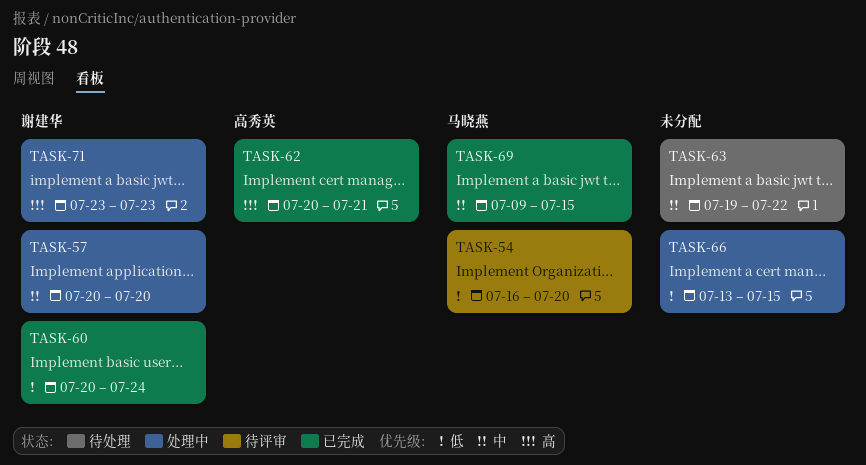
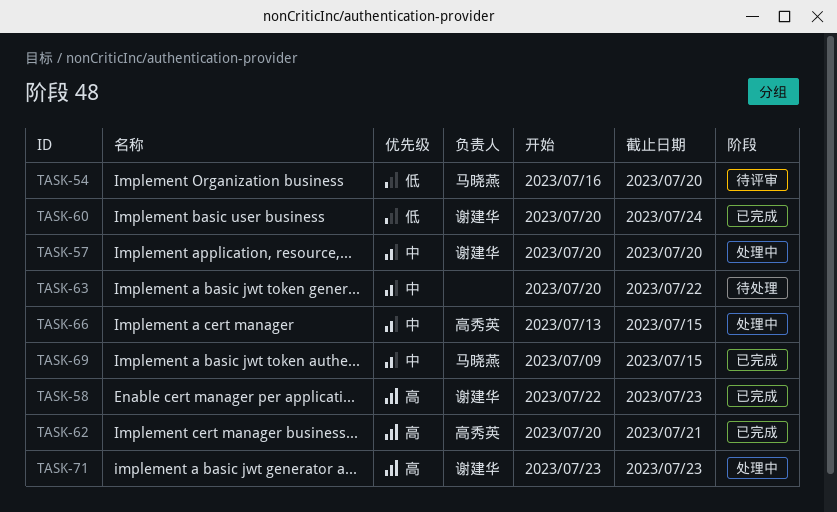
TASK-58: none -> present
TASK-63, start: Jul 19 -> Jul 20
TASK-66, owner: none -> 高秀英
TASK-66, priority: 低 -> 中

